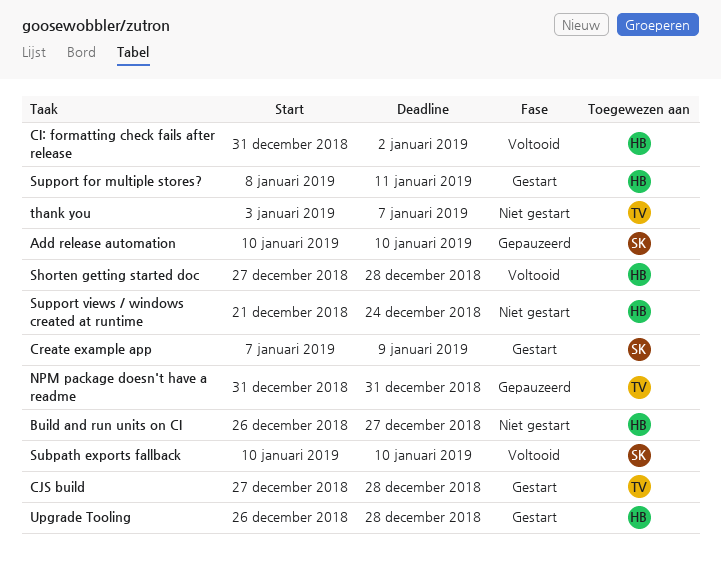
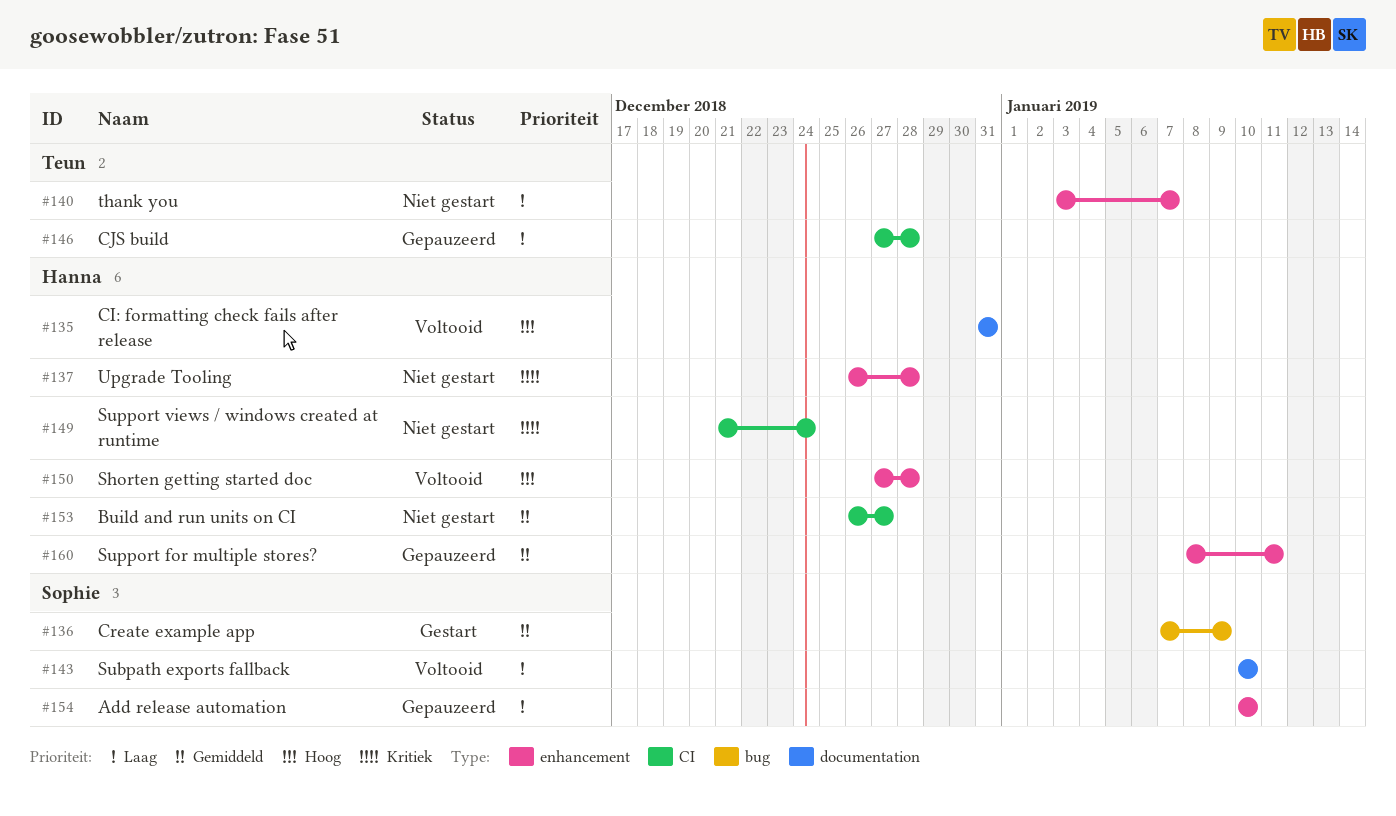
CI: formatting check fails after release, due: Jan 2 -> Dec 31
CJS build, status: Gestart -> Gepauzeerd
NPM package doesn't have a readme: present -> none
Support for multiple stores?, status: Gestart -> Gepauzeerd
Upgrade Tooling, status: Gestart -> Niet gestart

